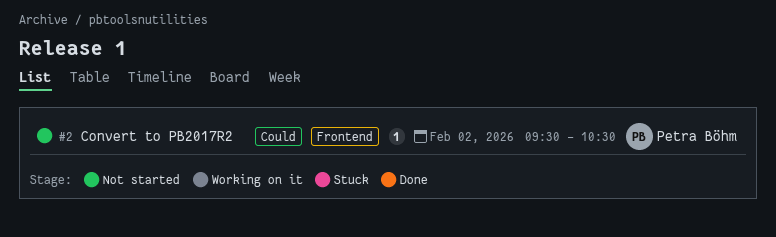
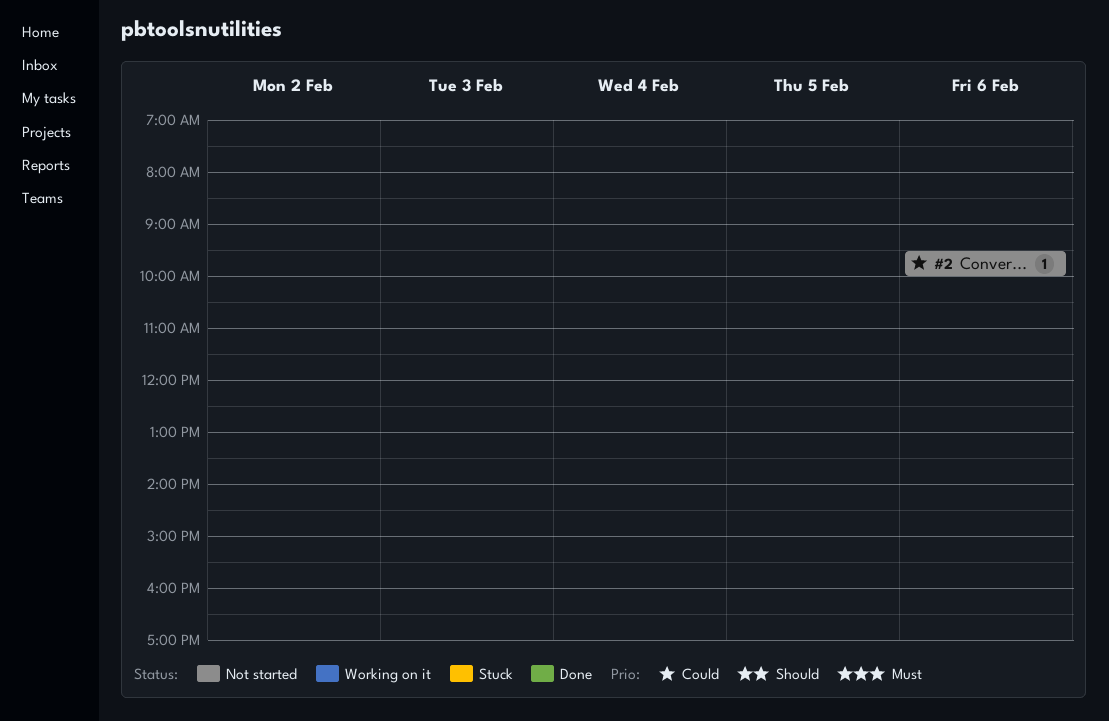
#2, day: Feb 2 -> Feb 6
#2, ends: 10:30 -> 10:00

